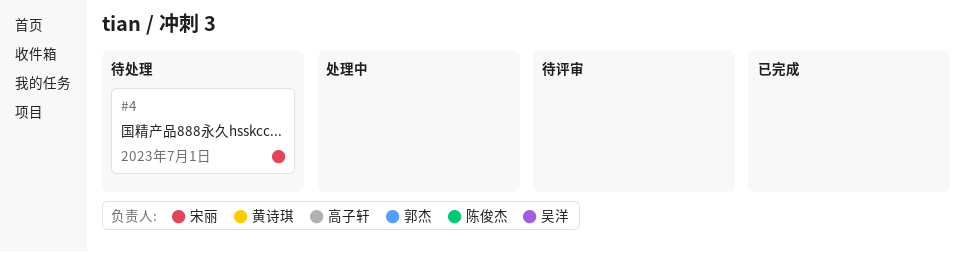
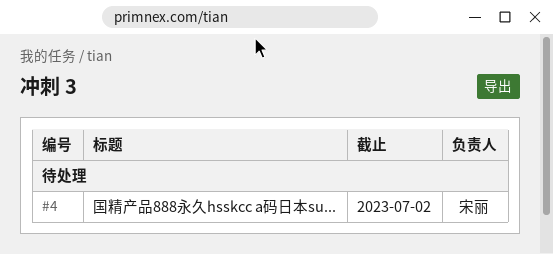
#4, due: Jul 1 -> Jul 2

